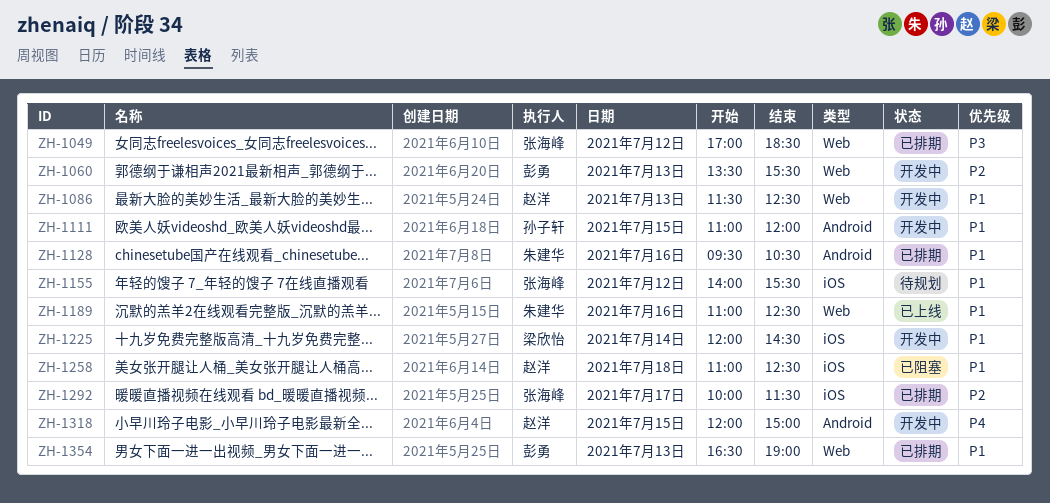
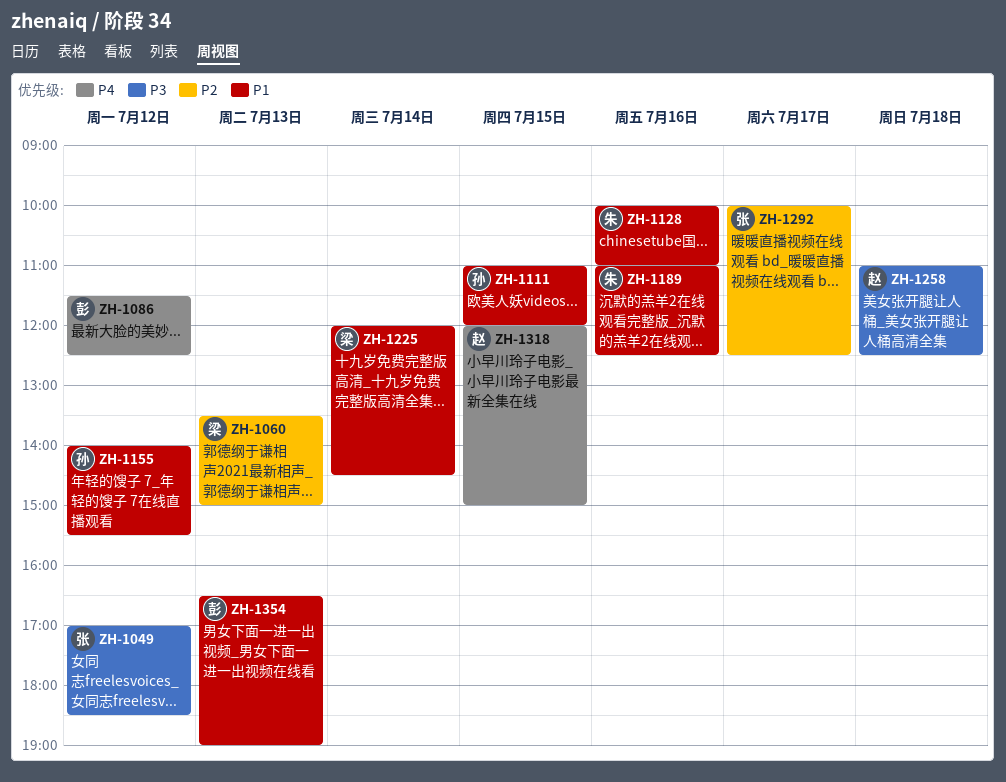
ZH-1060, owner: 彭勇 -> 梁欣怡
ZH-1060, ends: 15:30 -> 15:00
ZH-1086, owner: 赵洋 -> 彭勇
ZH-1086, priority: P1 -> P4
ZH-1086, day: Jul 13 -> Jul 12
ZH-1128, begins: 09:30 -> 10:00
ZH-1128, ends: 10:30 -> 11:00
ZH-1155, owner: 张海峰 -> 孙子轩
ZH-1258, priority: P1 -> P3
ZH-1292, ends: 11:30 -> 12:30

